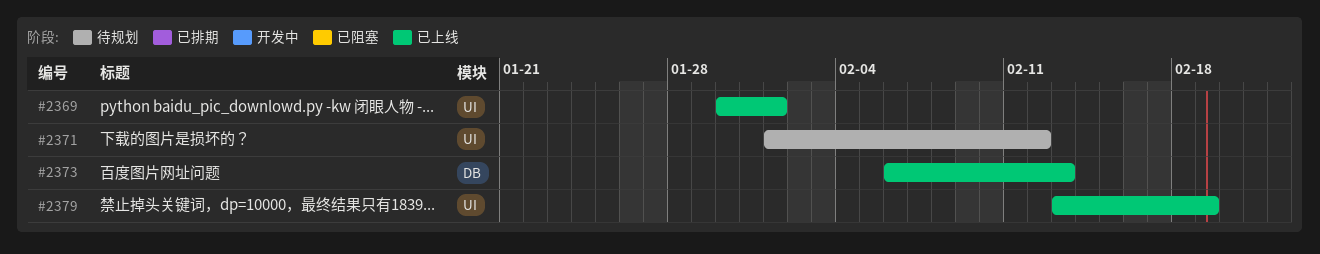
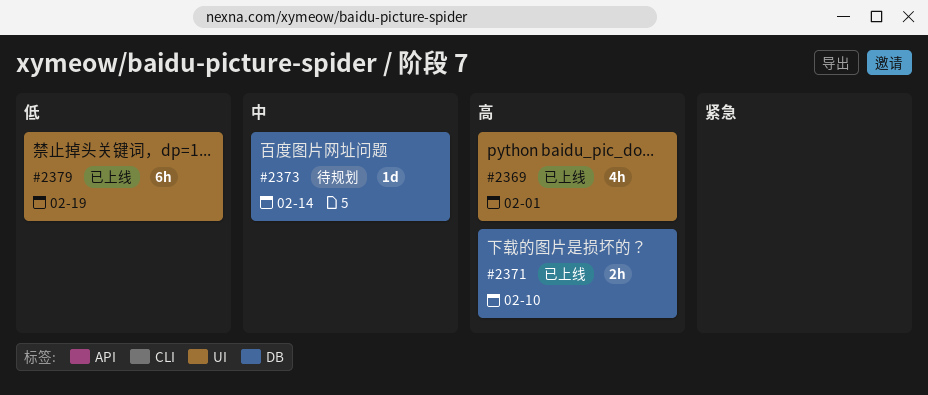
#2371, status: 待规划 -> 已上线
#2371, label: UI -> DB
#2371, due: Feb 12 -> Feb 10
#2373, status: 已上线 -> 待规划
#2373, due: Feb 13 -> Feb 14

